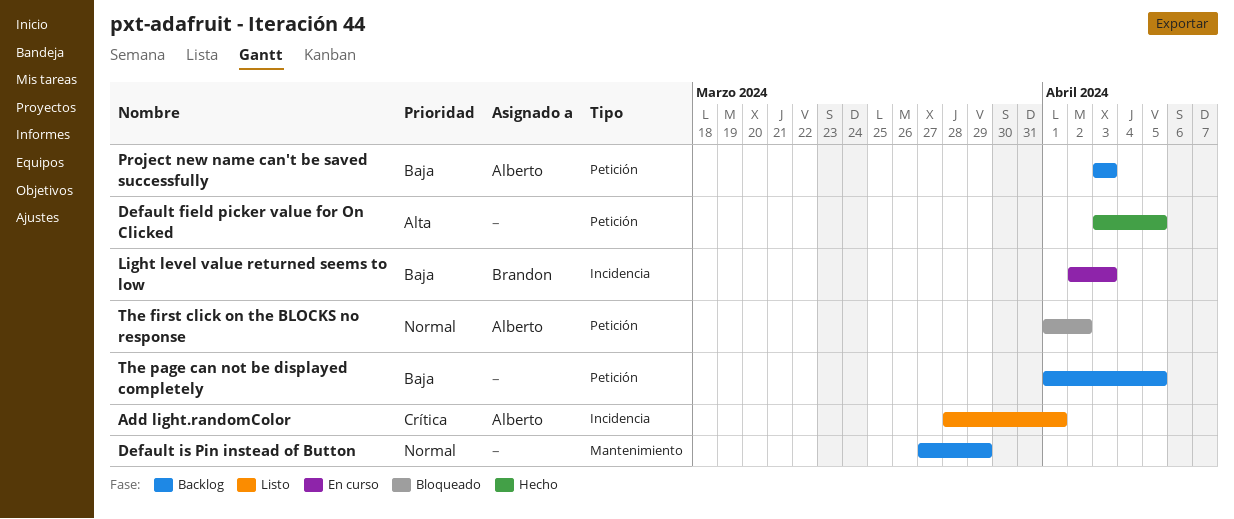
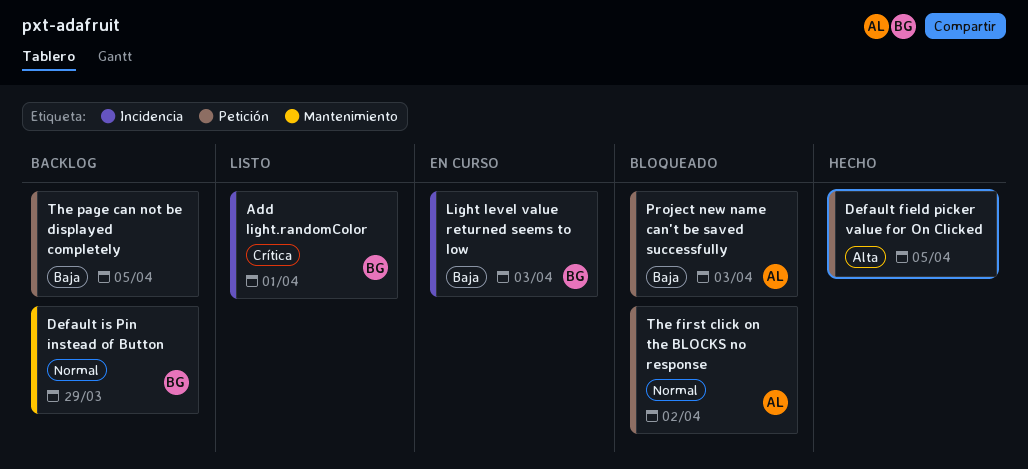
Add light.randomColor, owner: Alberto -> Brandon
Default is Pin instead of Button, owner: none -> Brandon
Project new name can't be saved successfully, status: Backlog -> Bloqueado

